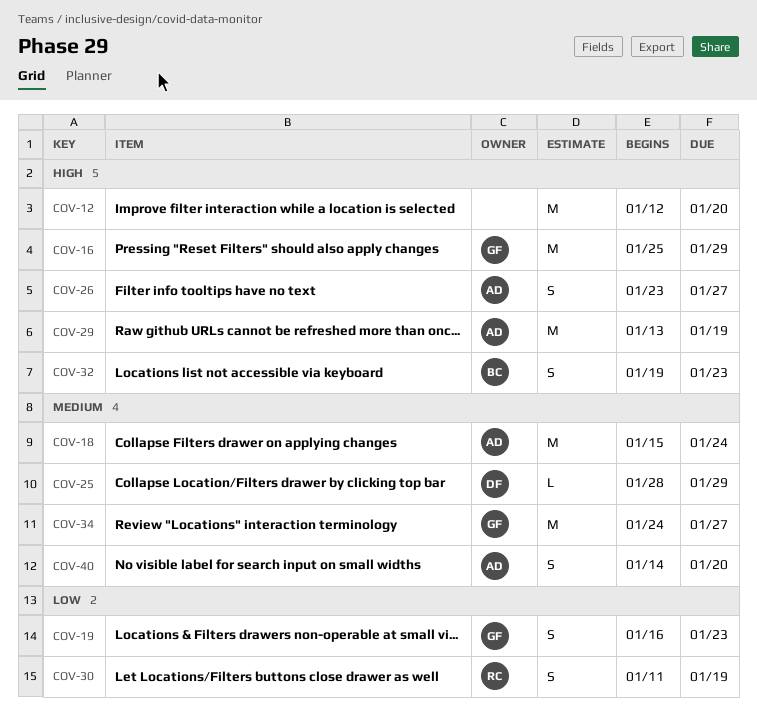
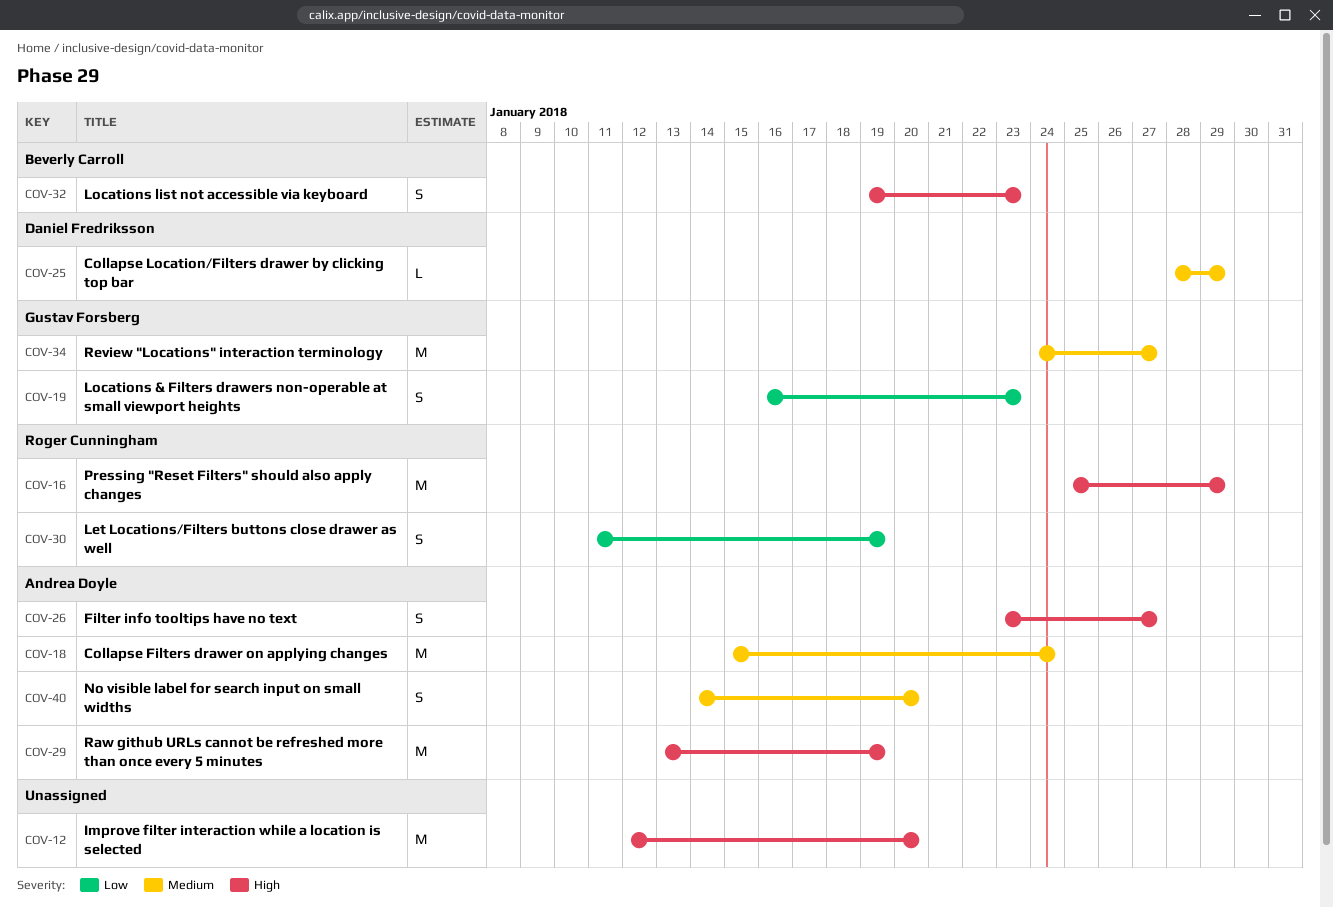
COV-16, owner: Gustav Forsberg -> Roger Cunningham

